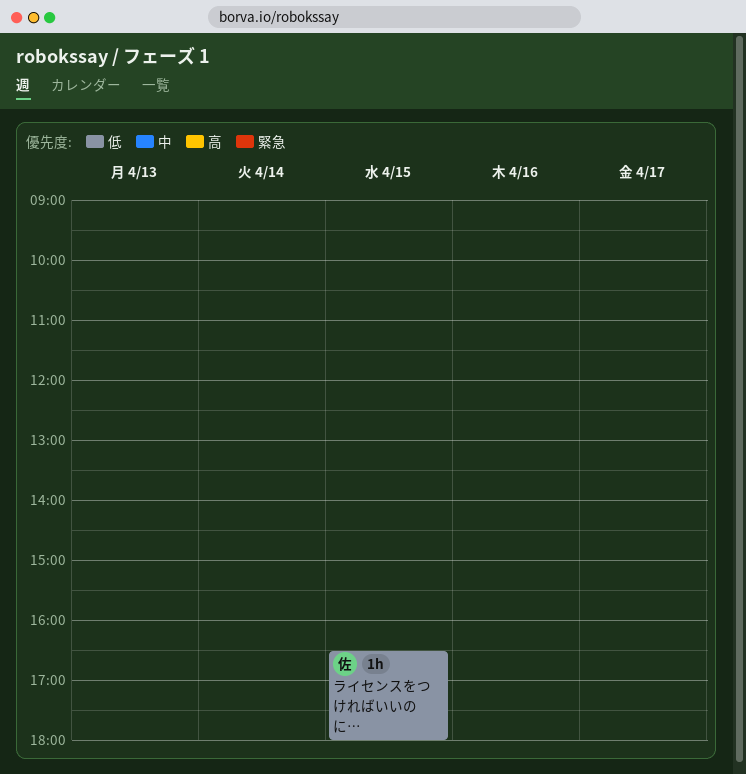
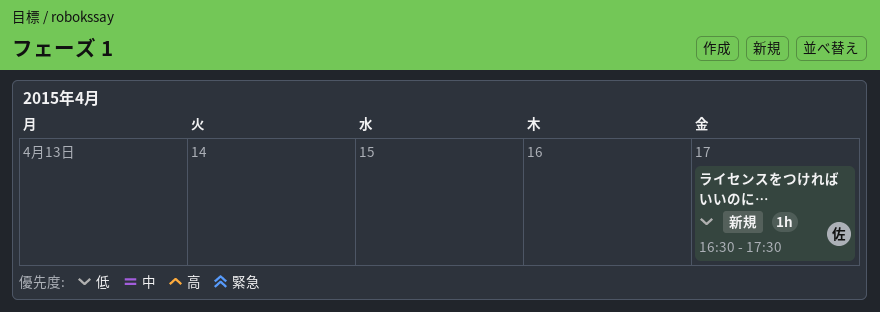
ライセンスをつければいいのに…, day: Apr 15 -> Apr 17
ライセンスをつければいいのに…, ends: 18:00 -> 17:30

